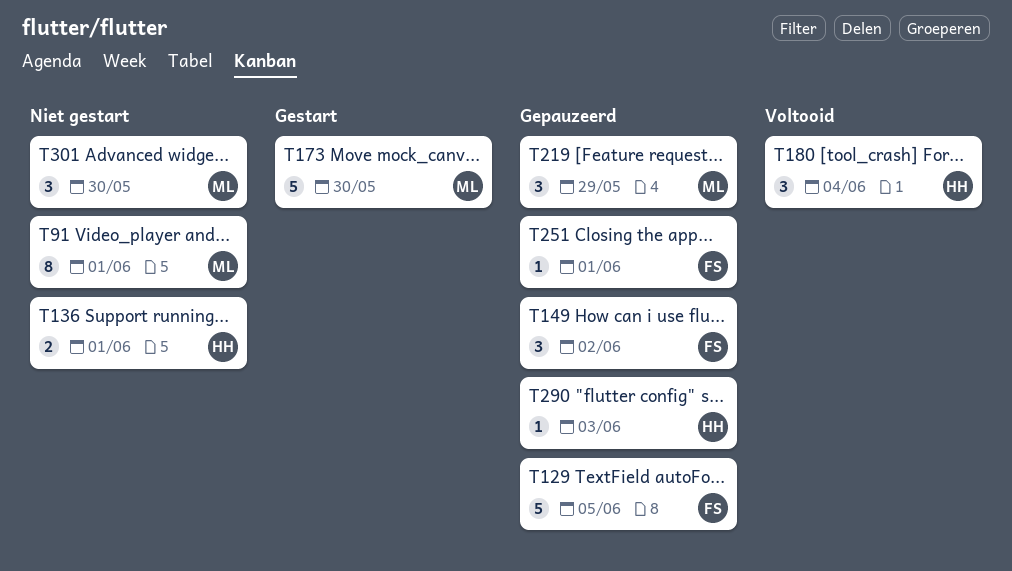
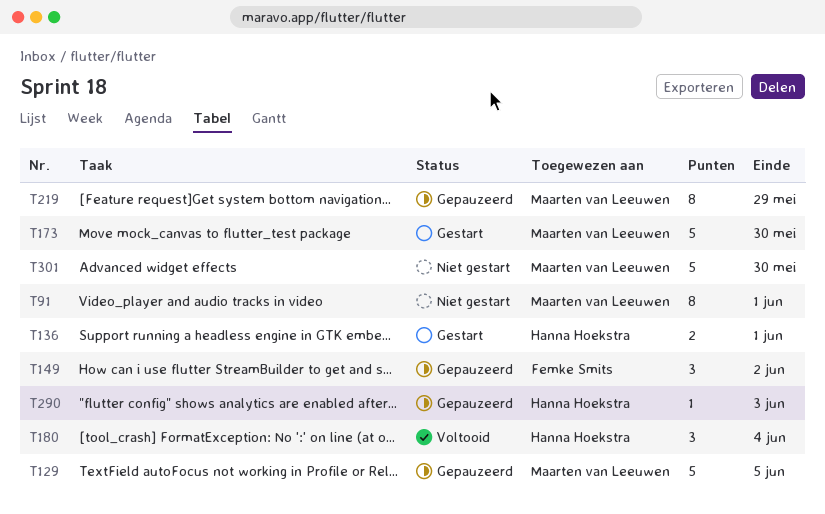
T129, owner: Femke Smits -> Maarten van Leeuwen
T136, status: Niet gestart -> Gestart
T219, estimate: 3 -> 8
T251: present -> none
T301, estimate: 3 -> 5

